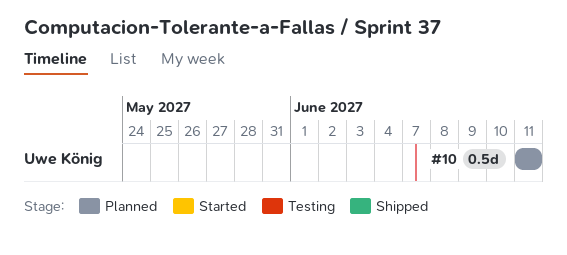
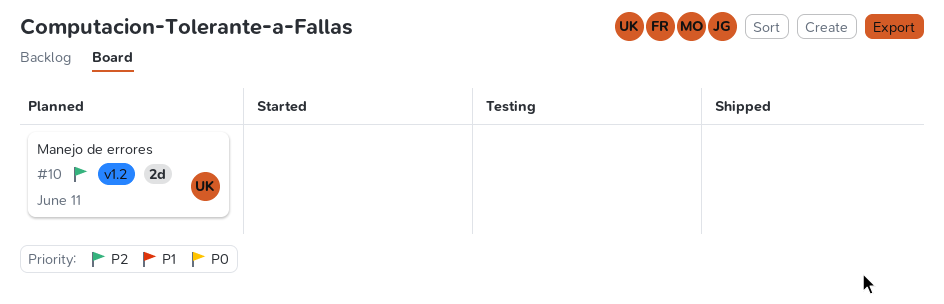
#10, estimate: 0.5d -> 2d

